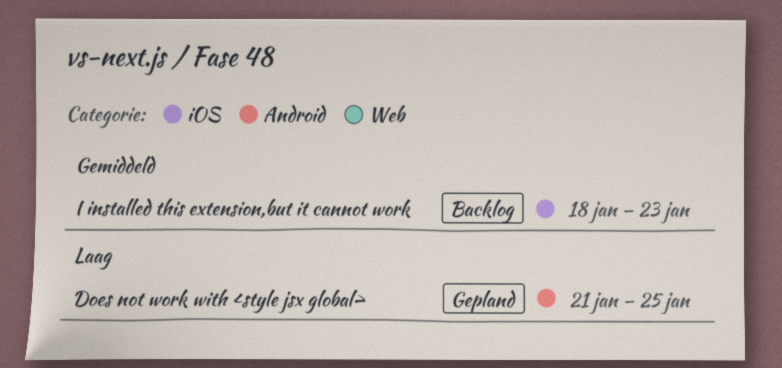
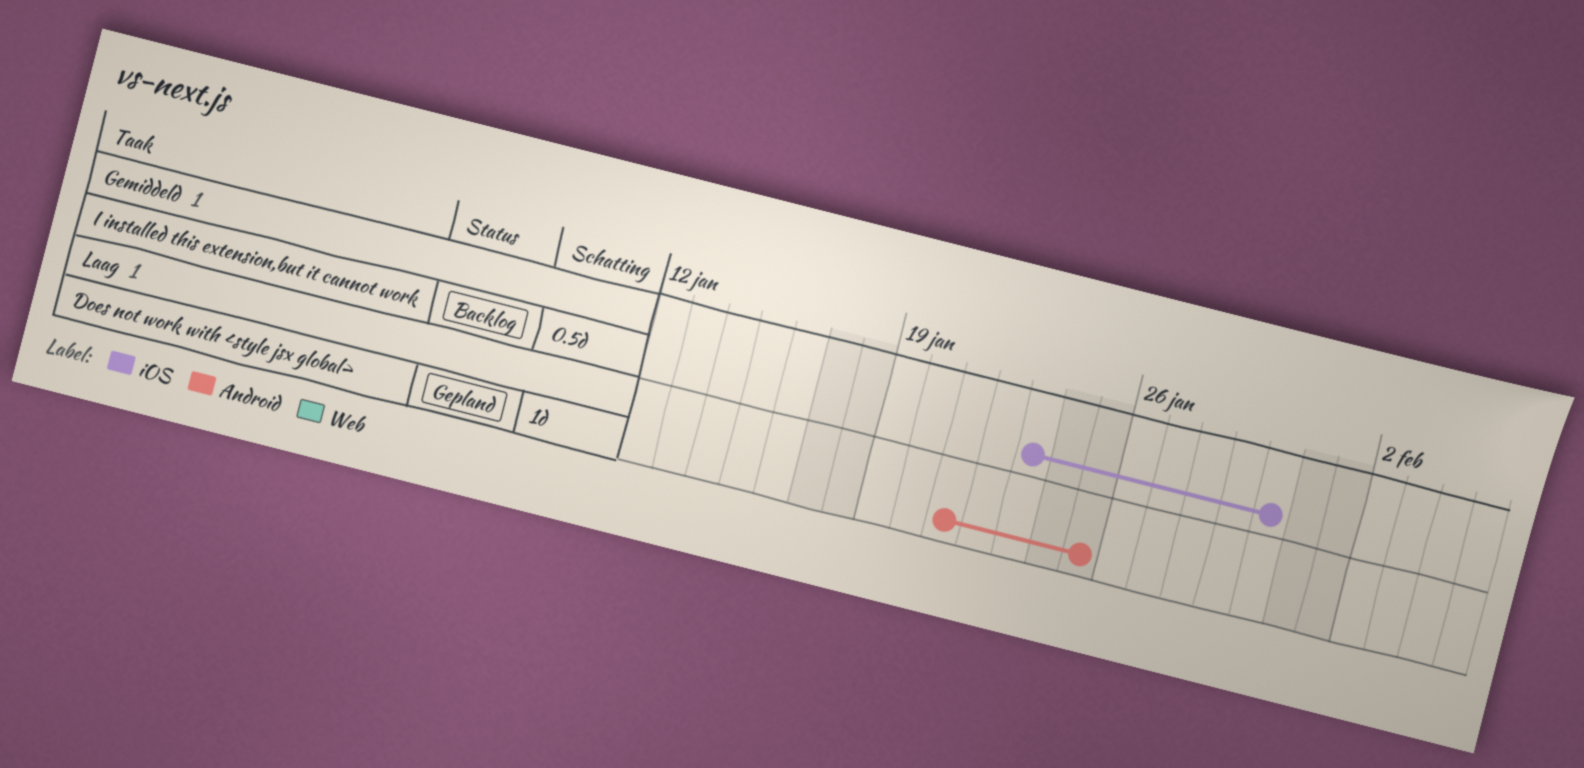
I installed this extension,but it cannot work, start: Jan 18 -> Jan 23
I installed this extension,but it cannot work, due: Jan 23 -> Jan 30

